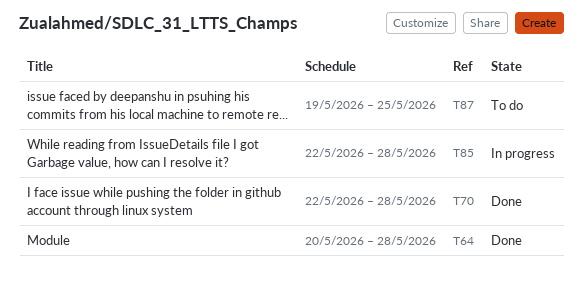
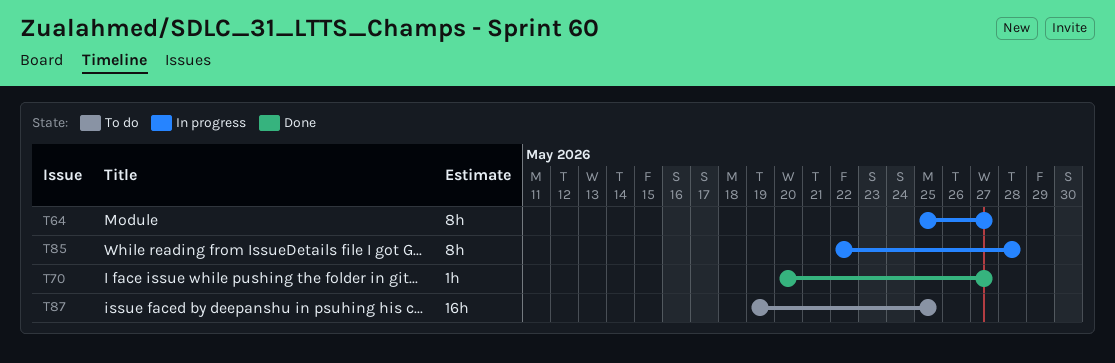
T64, status: Done -> In progress
T64, start: May 20 -> May 25
T64, due: May 28 -> May 27
T70, start: May 22 -> May 20
T70, due: May 28 -> May 27

